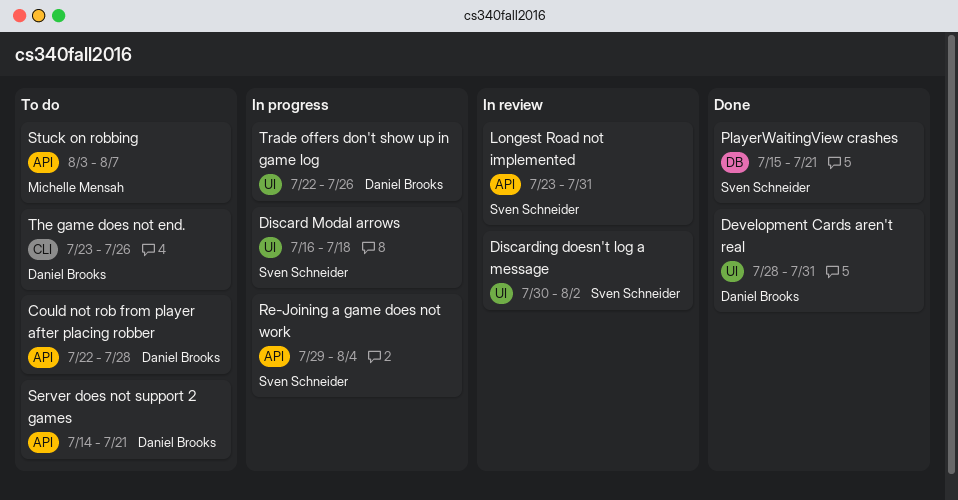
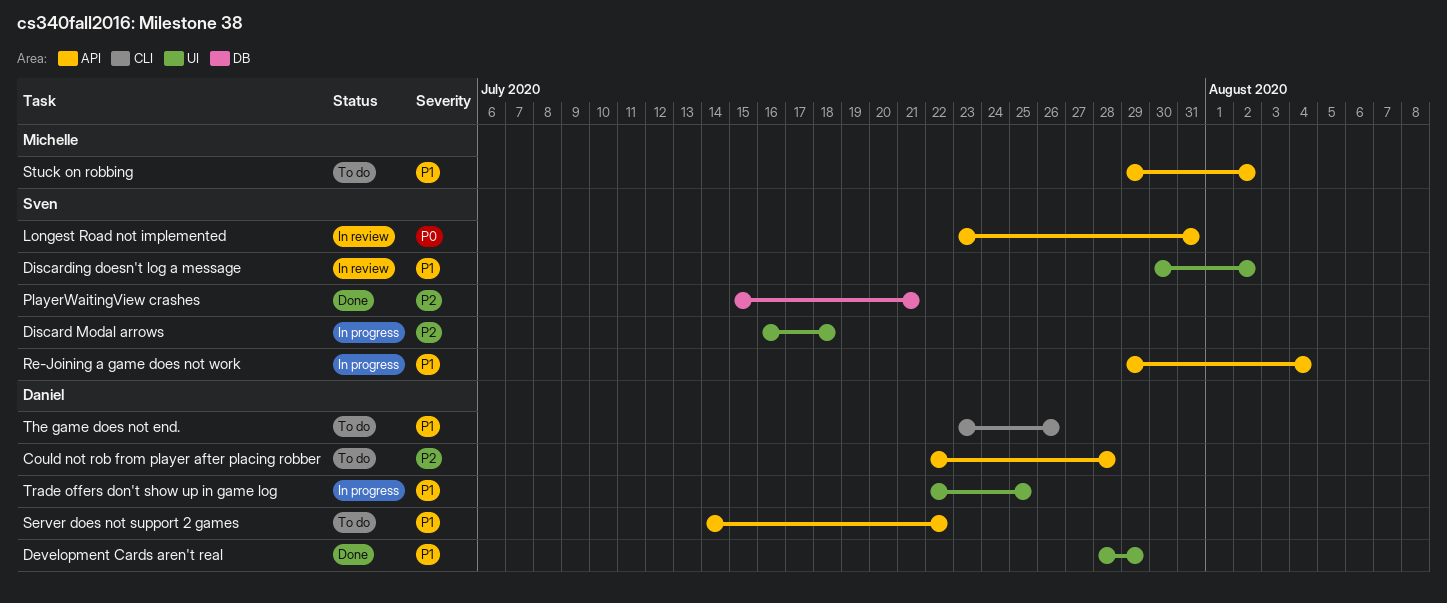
Development Cards aren't real, due: Jul 31 -> Jul 29
Server does not support 2 games, due: Jul 21 -> Jul 22
Stuck on robbing, start: Aug 3 -> Jul 29
Stuck on robbing, due: Aug 7 -> Aug 2
Trade offers don't show up in game log, due: Jul 26 -> Jul 25

